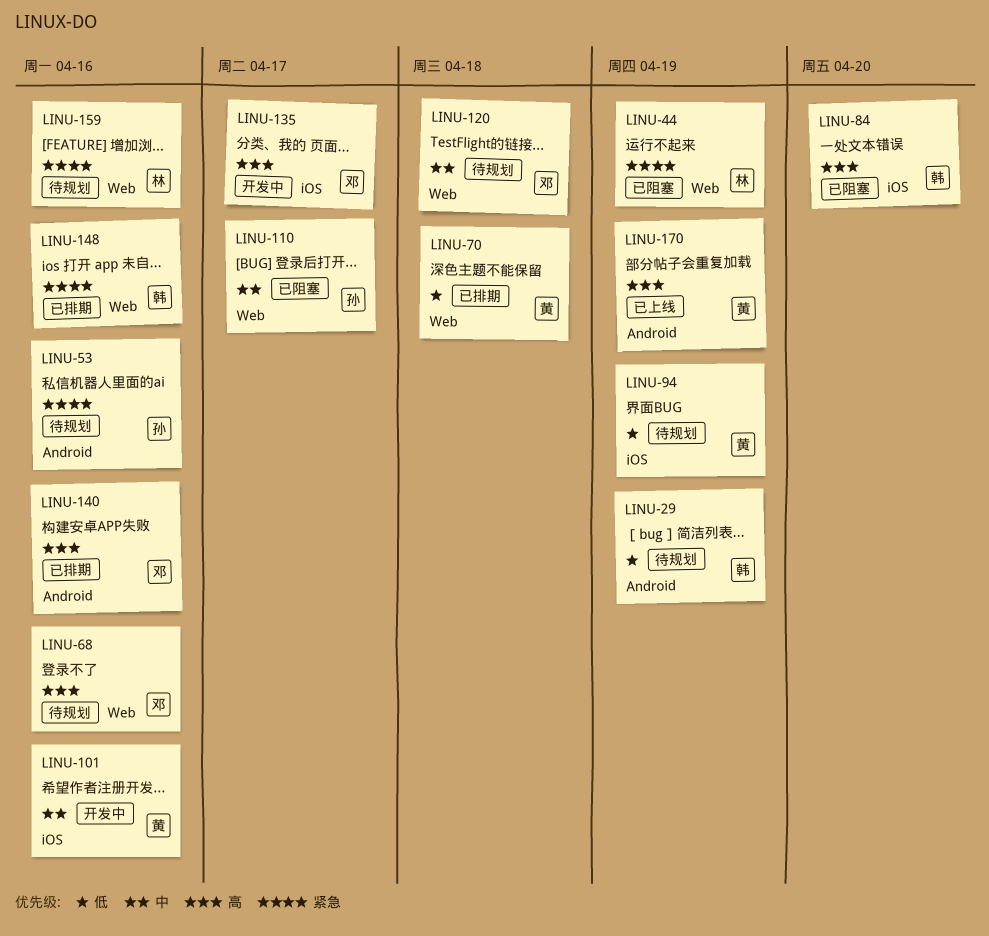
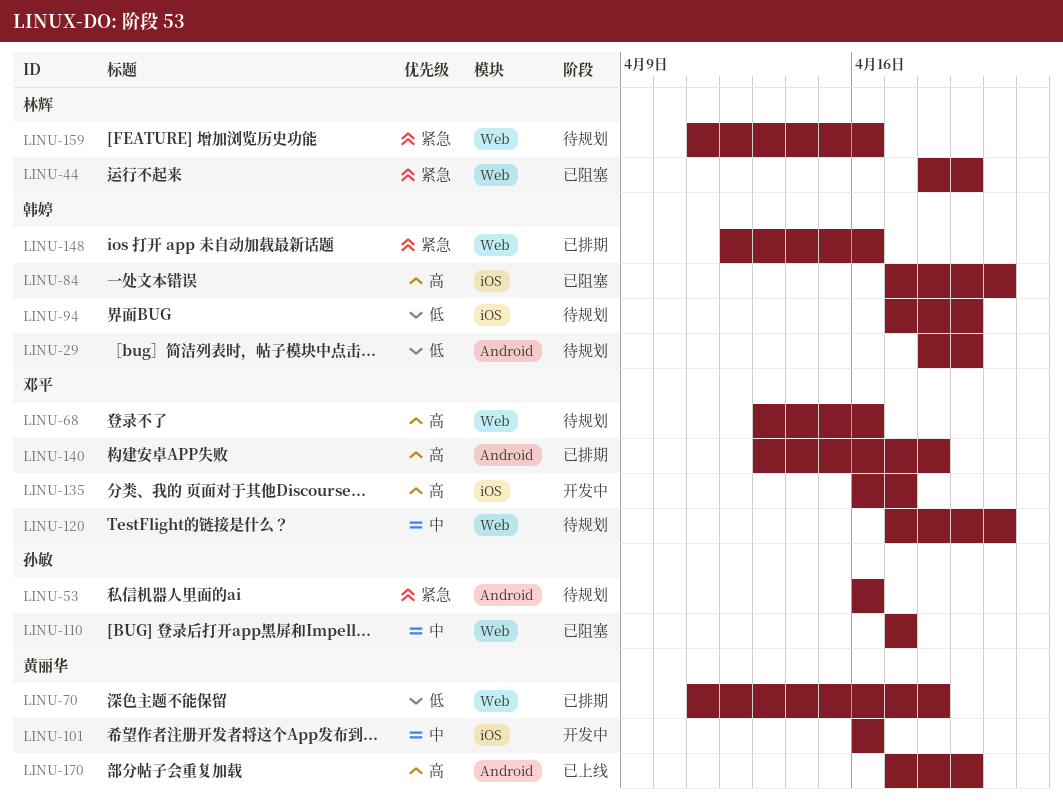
LINU-94, owner: 黄丽华 -> 韩婷
LINU-120, due: Apr 18 -> Apr 20
LINU-140, due: Apr 16 -> Apr 18

